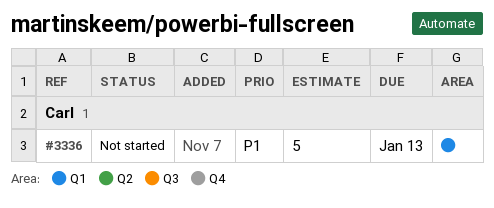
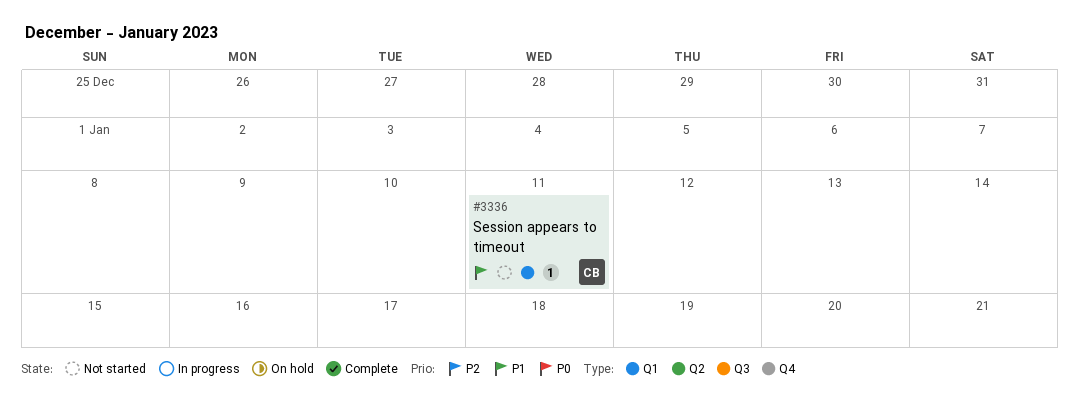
#3336, estimate: 5 -> 1
#3336, due: Jan 13 -> Jan 11

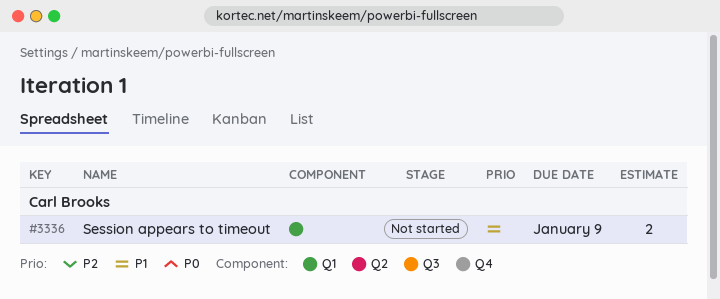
#3336, estimate: 1 -> 2
#3336, due: Jan 11 -> Jan 9

